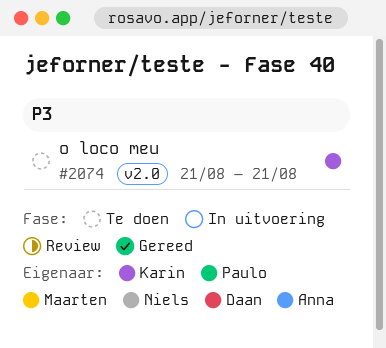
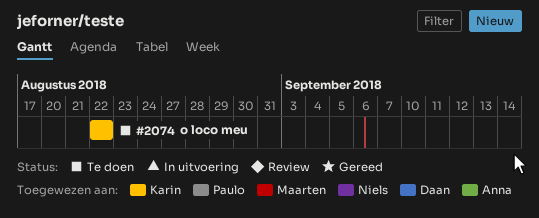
#2074, start: Aug 21 -> Aug 22
#2074, due: Aug 21 -> Aug 22

